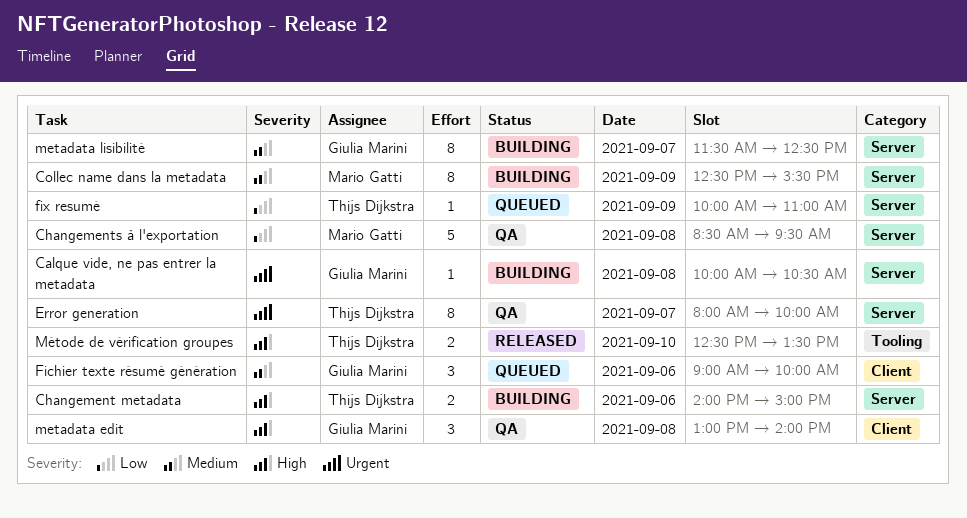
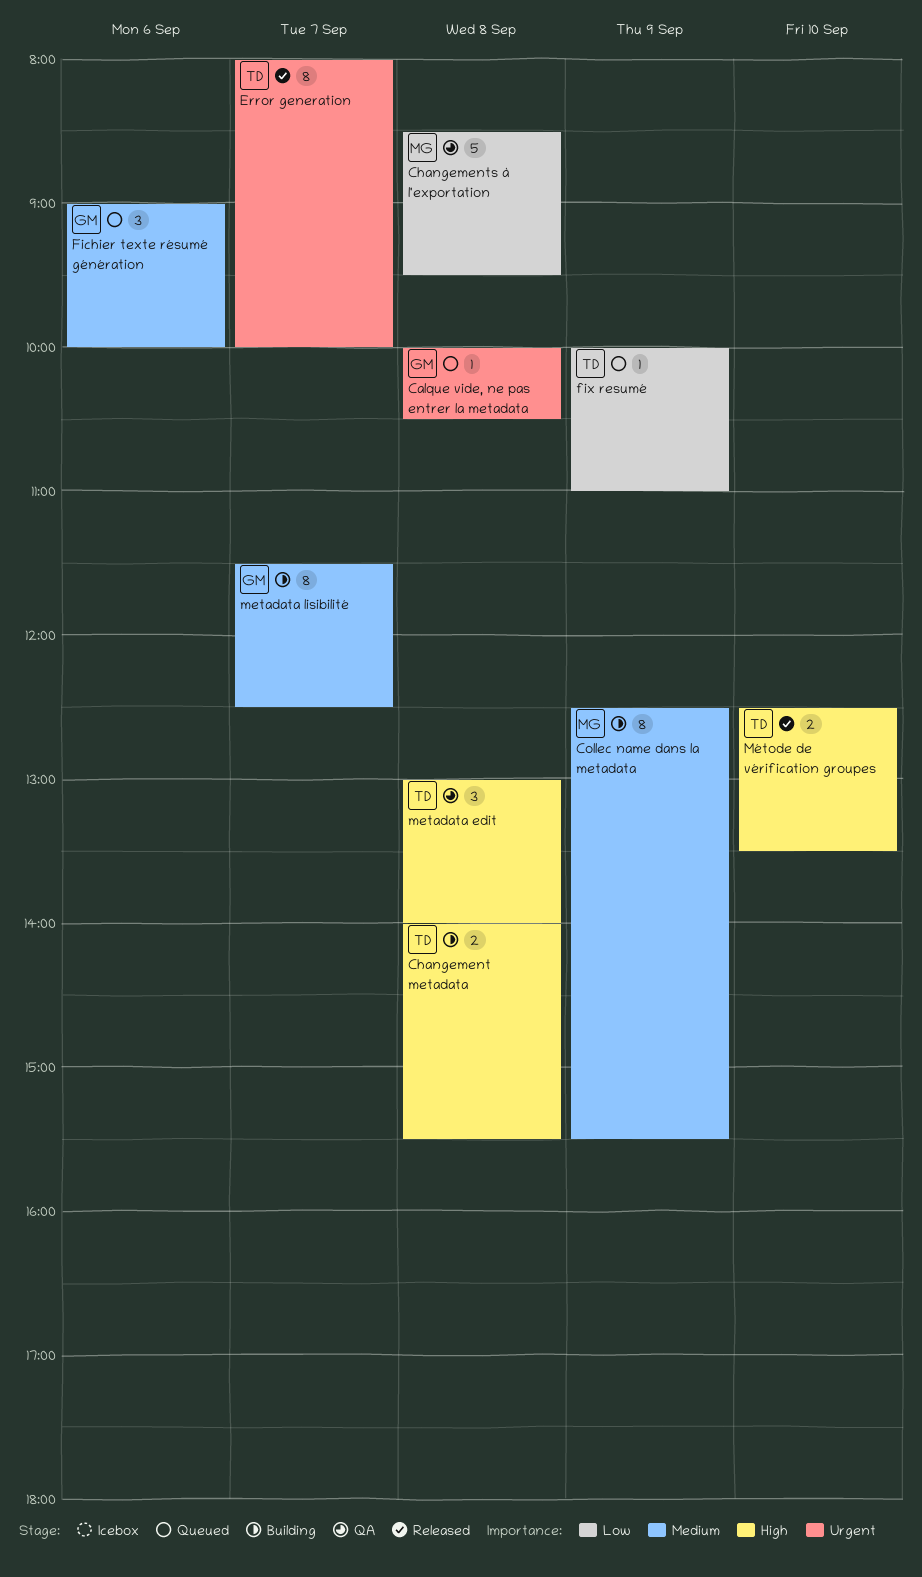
Calque vide, ne pas entrer la metadata, status: Building -> Queued
Changement metadata, day: Sep 6 -> Sep 8
Changement metadata, ends: 15:00 -> 15:30
Error generation, status: QA -> Released
metadata edit, owner: Giulia Marini -> Thijs Dijkstra

